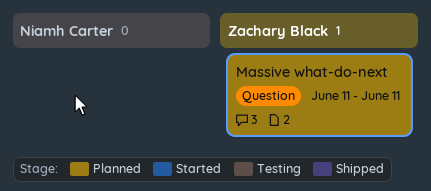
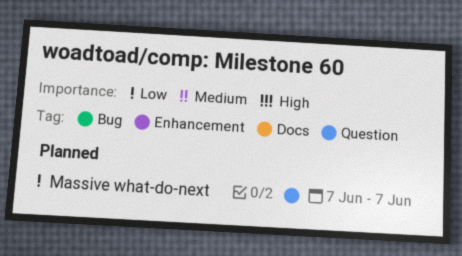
Massive what-do-next, start: Jun 11 -> Jun 7
Massive what-do-next, due: Jun 11 -> Jun 7

